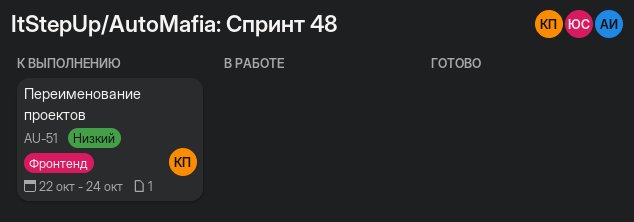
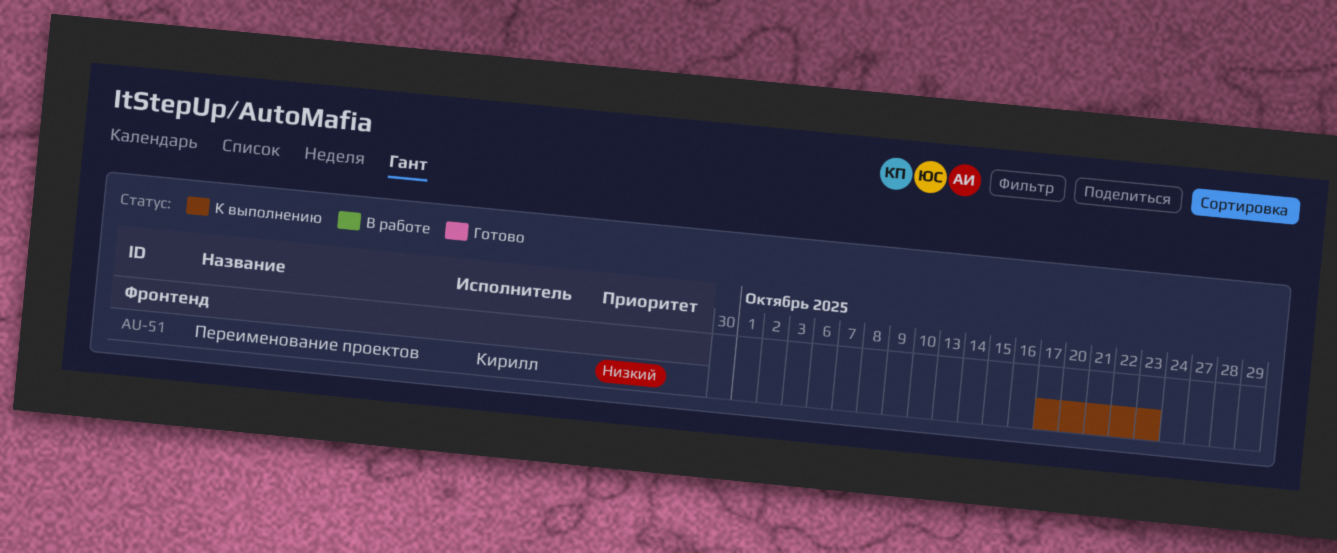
AU-51, start: Oct 22 -> Oct 17
AU-51, due: Oct 24 -> Oct 23

